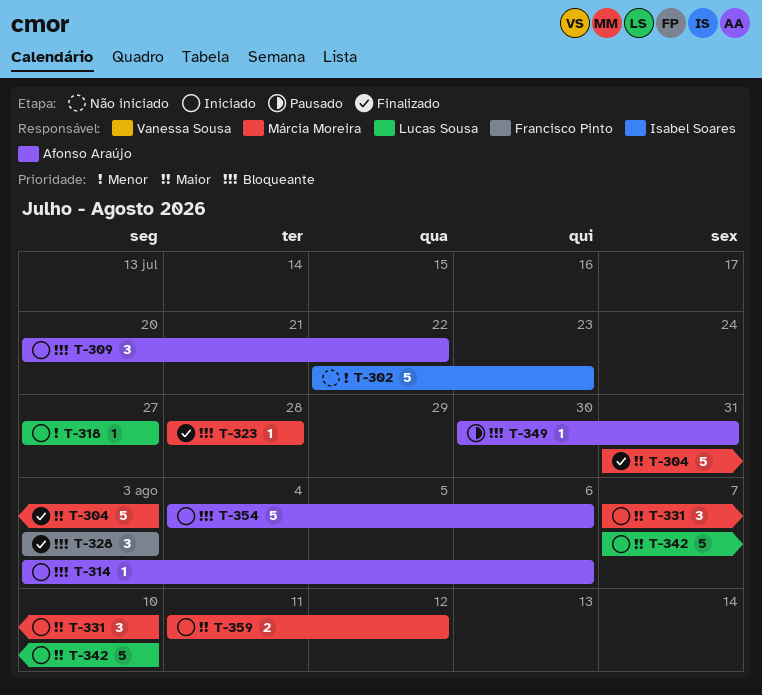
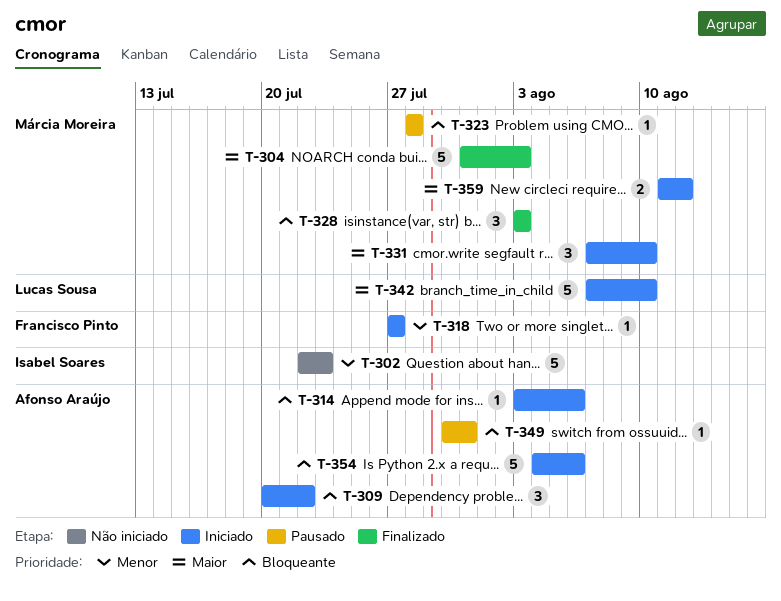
T-318, owner: Lucas Sousa -> Francisco Pinto
T-323, status: Finalizado -> Pausado
T-328, owner: Francisco Pinto -> Márcia Moreira

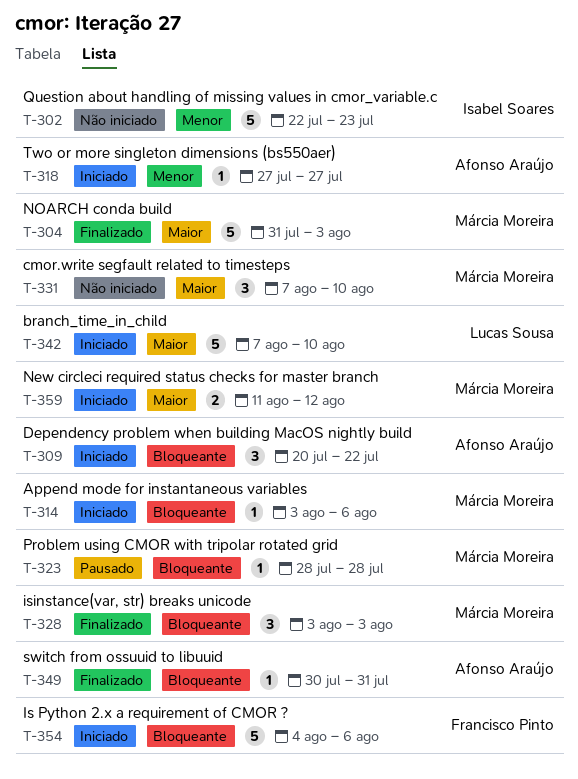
T-314, owner: Afonso Araújo -> Márcia Moreira
T-318, owner: Francisco Pinto -> Afonso Araújo
T-331, status: Iniciado -> Não iniciado
T-349, status: Pausado -> Finalizado
T-354, owner: Afonso Araújo -> Francisco Pinto

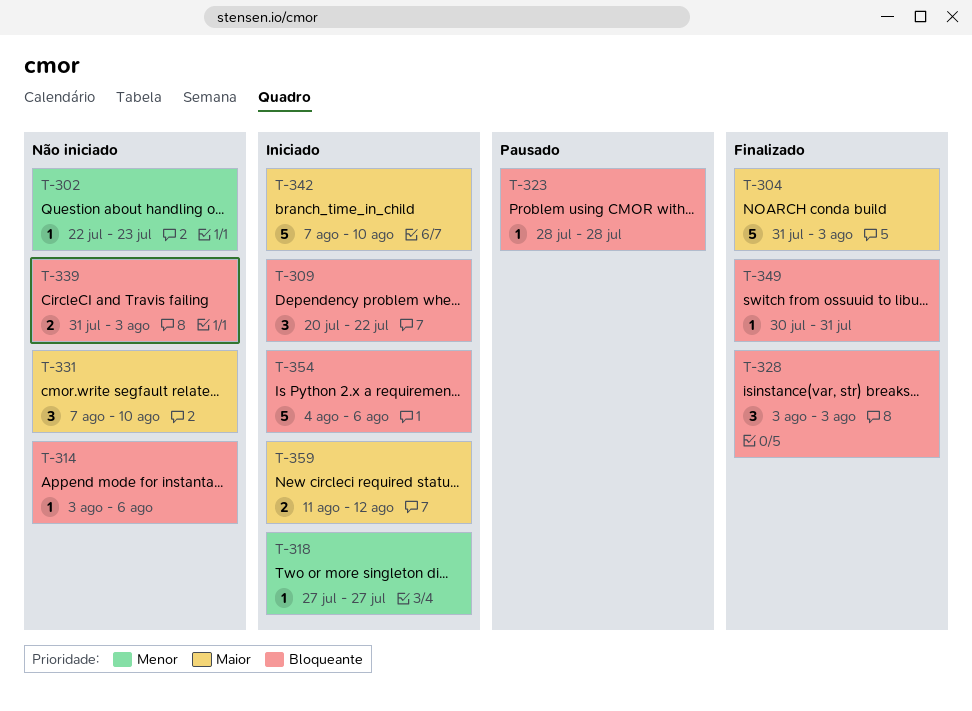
T-302, estimate: 5 -> 1
T-314, status: Iniciado -> Não iniciado
T-339: none -> present

